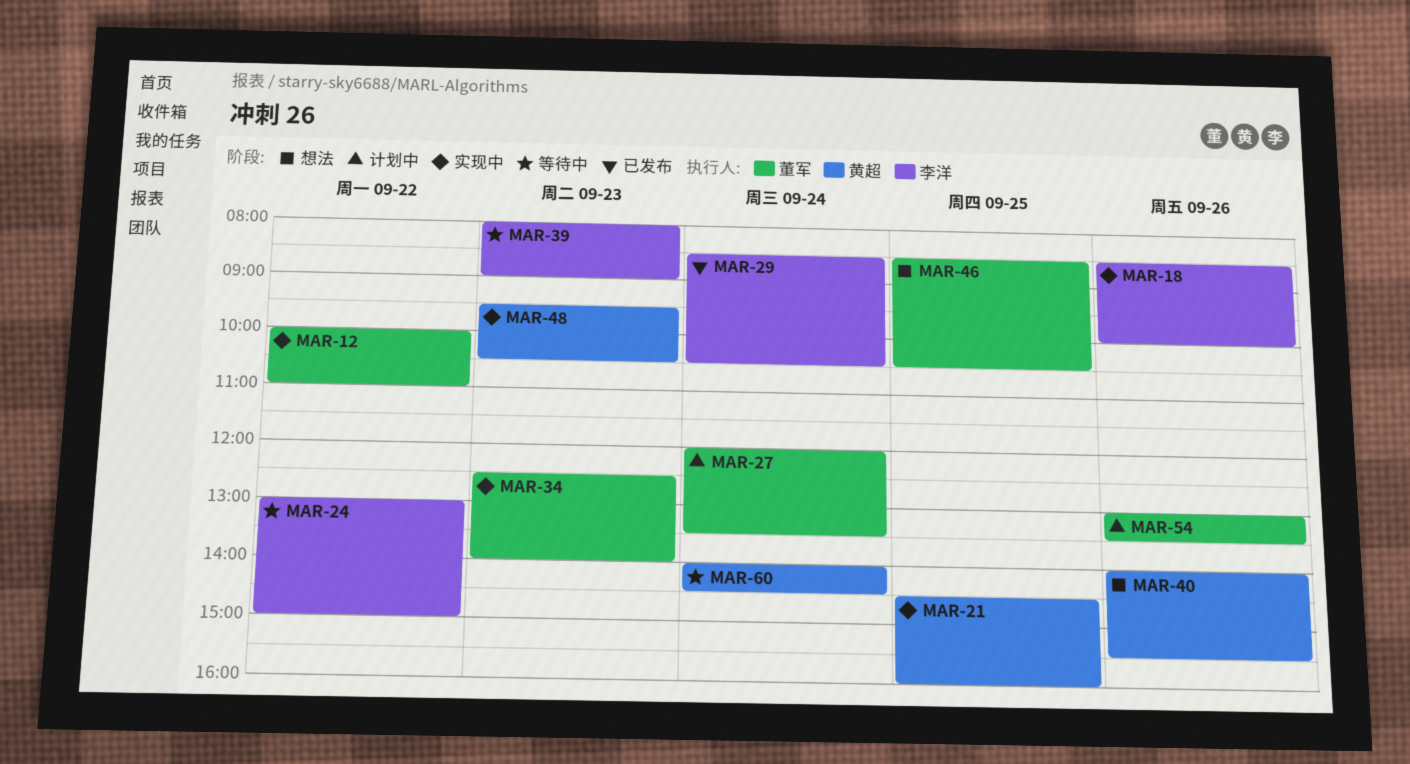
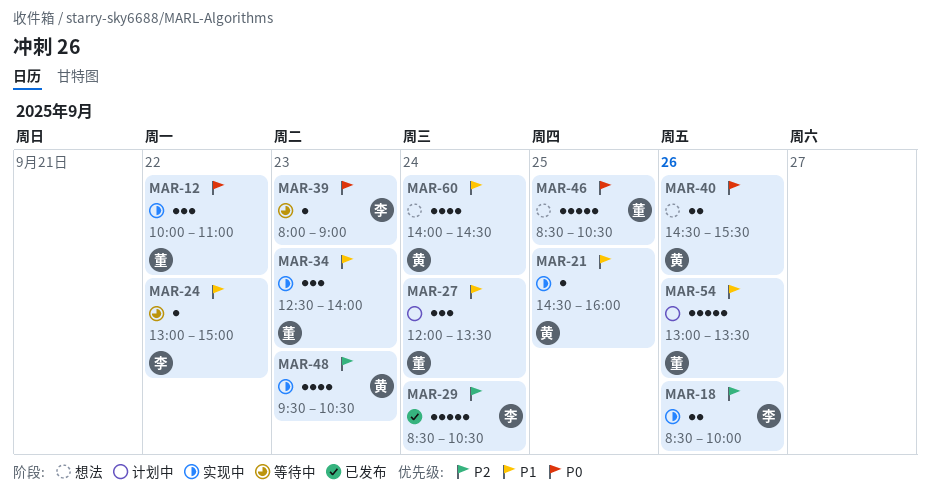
MAR-40, begins: 14:00 -> 14:30
MAR-60, status: 等待中 -> 想法

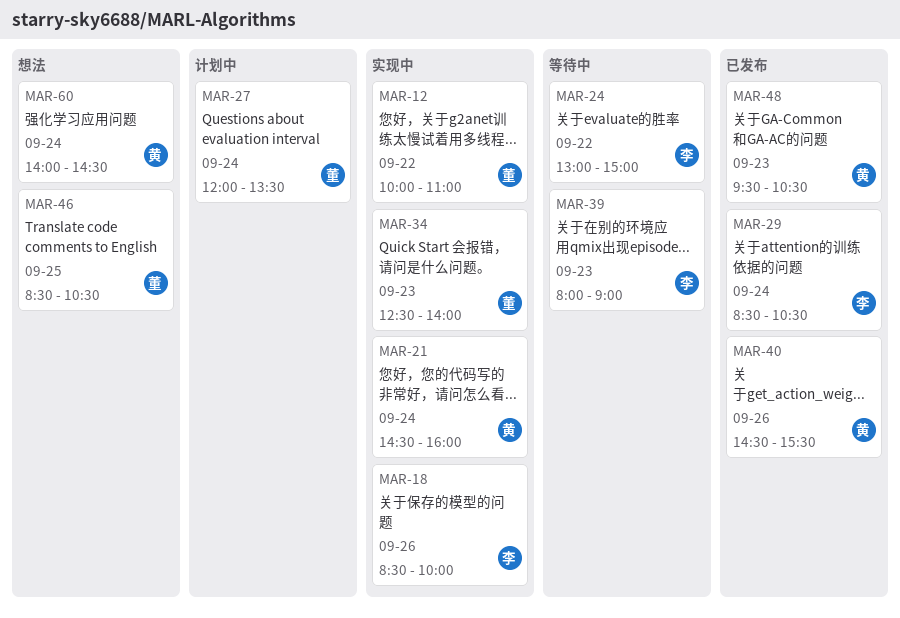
MAR-21, day: Sep 25 -> Sep 24
MAR-40, status: 想法 -> 已发布
MAR-48, status: 实现中 -> 已发布
MAR-54: present -> none

